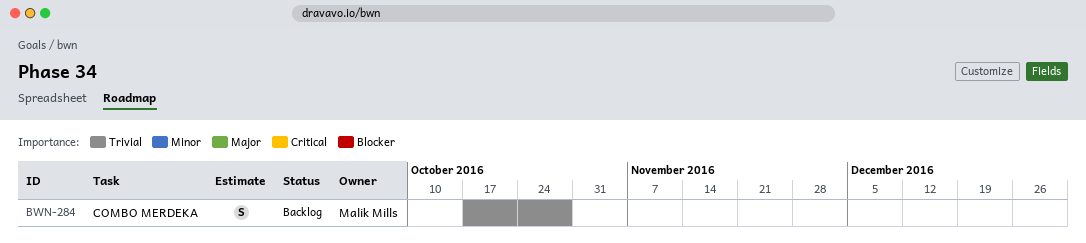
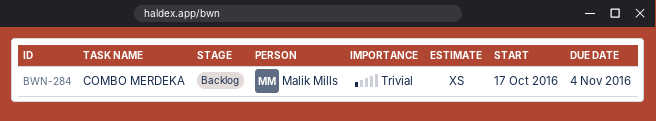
BWN-284, estimate: S -> XS
BWN-284, due: Oct 28 -> Nov 4

